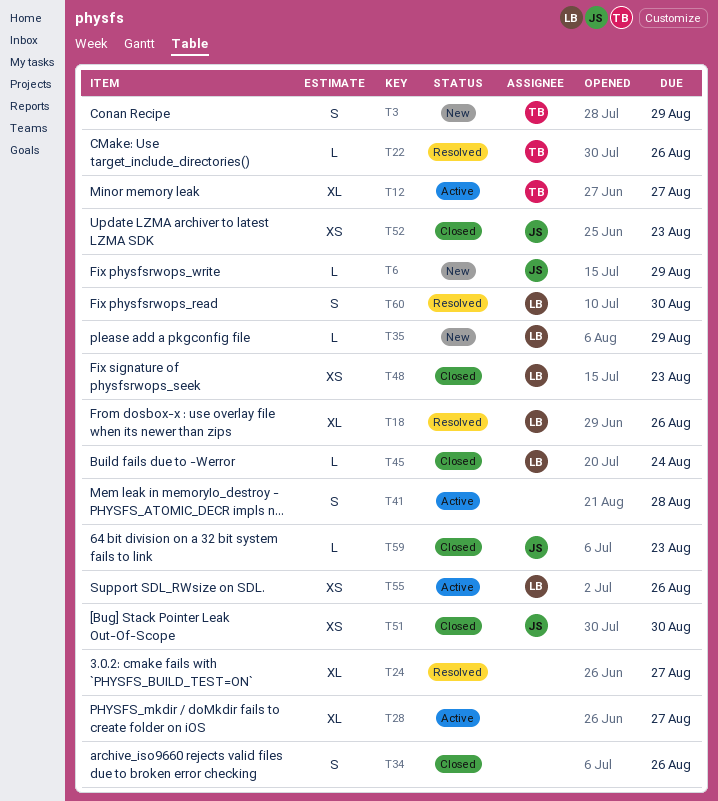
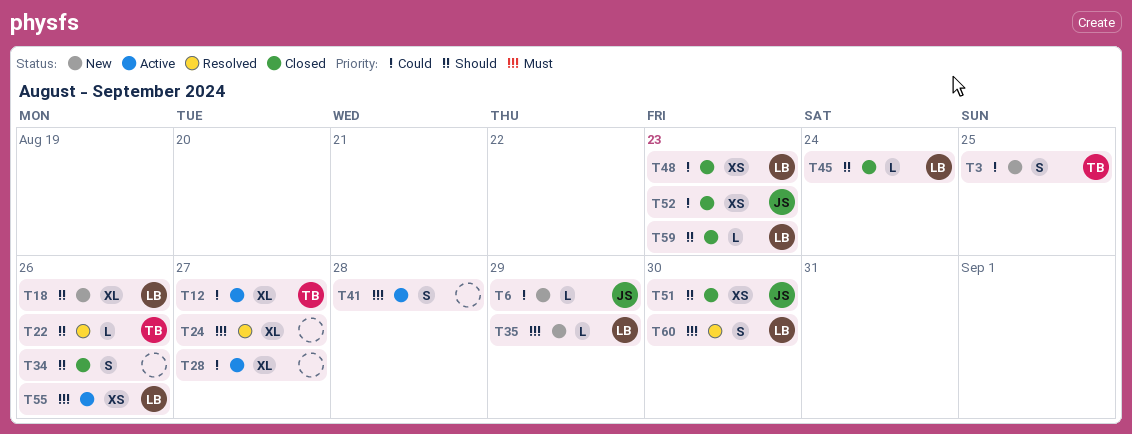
T3, due: Aug 29 -> Aug 25
T18, status: Resolved -> New
T59, owner: JS -> LB

